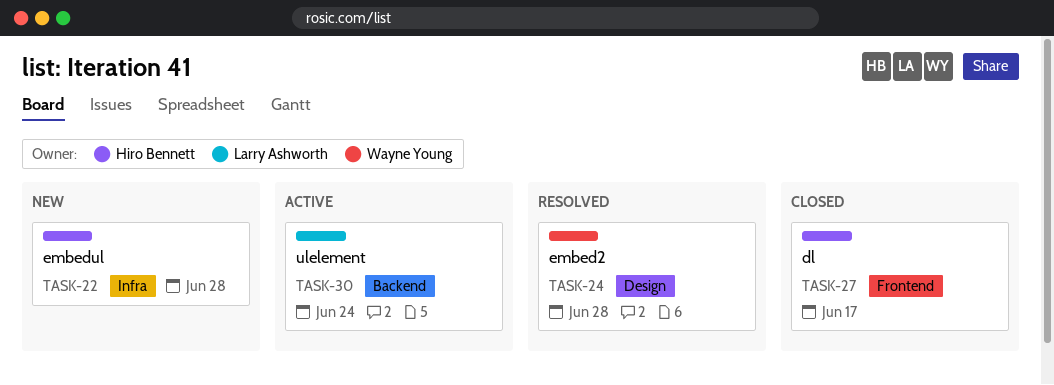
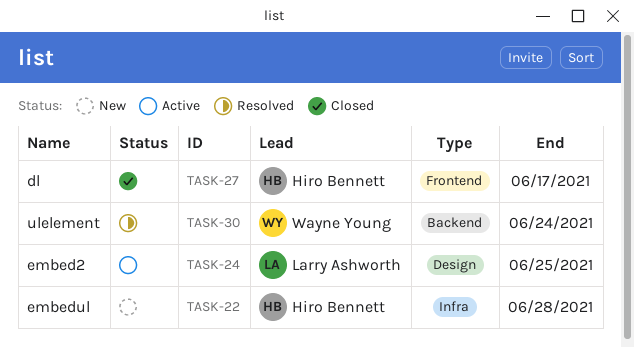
TASK-24, status: Resolved -> Active
TASK-24, owner: Wayne Young -> Larry Ashworth
TASK-24, due: Jun 28 -> Jun 25
TASK-30, status: Active -> Resolved
TASK-30, owner: Larry Ashworth -> Wayne Young

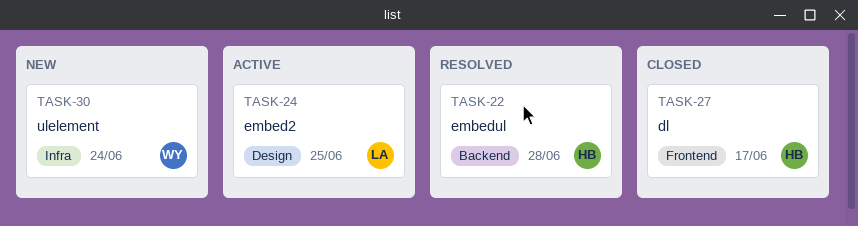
TASK-22, status: New -> Resolved
TASK-22, label: Infra -> Backend
TASK-30, status: Resolved -> New
TASK-30, label: Backend -> Infra

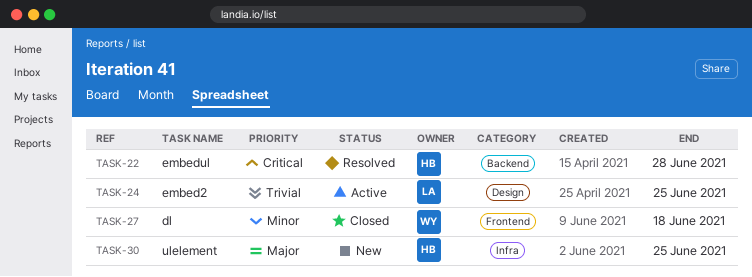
TASK-27, owner: HB -> WY
TASK-27, due: Jun 17 -> Jun 18
TASK-30, owner: WY -> HB
TASK-30, due: Jun 24 -> Jun 25

